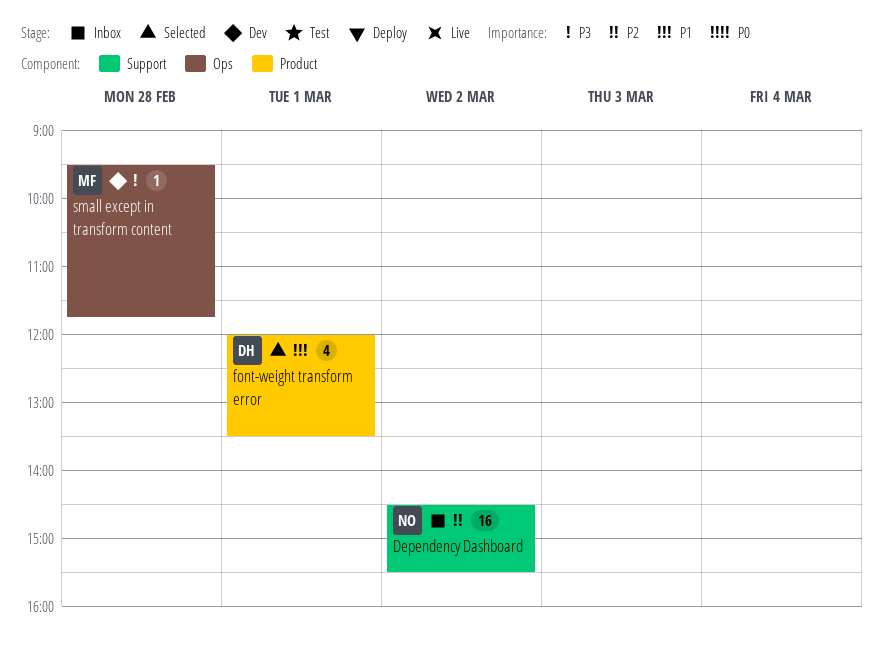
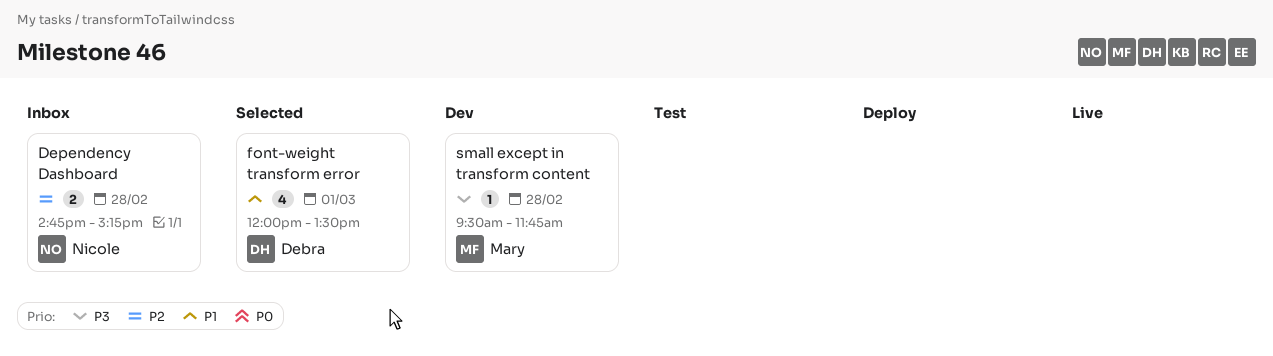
Dependency Dashboard, estimate: 16 -> 2
Dependency Dashboard, day: Mar 2 -> Feb 28
Dependency Dashboard, begins: 14:30 -> 14:45
Dependency Dashboard, ends: 15:30 -> 15:15

